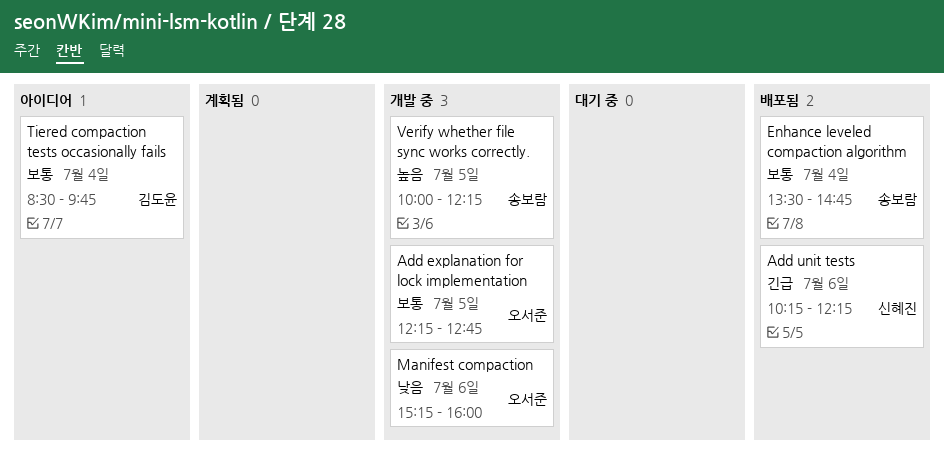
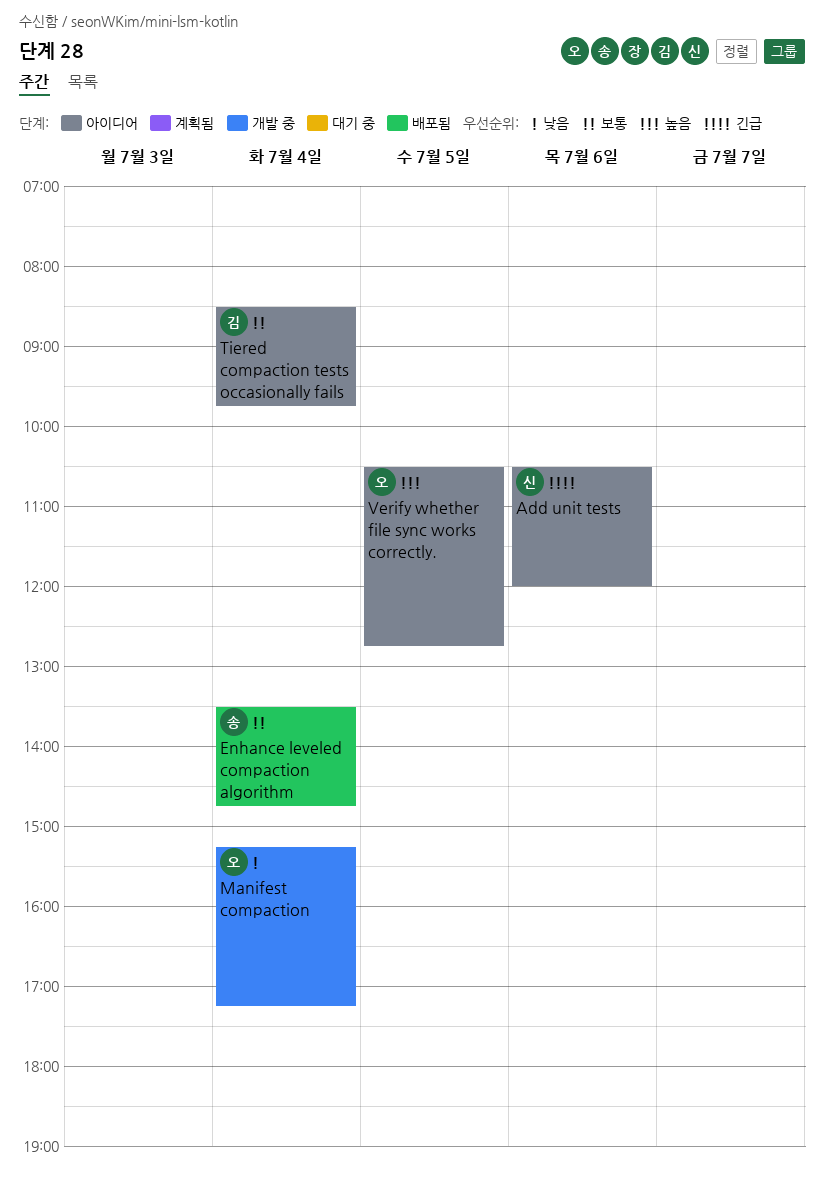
Add explanation for lock implementation: present -> none
Add unit tests, status: 배포됨 -> 아이디어
Add unit tests, begins: 10:15 -> 10:30
Add unit tests, ends: 12:15 -> 12:00
Manifest compaction, day: Jul 6 -> Jul 4
Manifest compaction, ends: 16:00 -> 17:15
Verify whether file sync works correctly., status: 개발 중 -> 아이디어
Verify whether file sync works correctly., owner: 송보람 -> 오서준
Verify whether file sync works correctly., begins: 10:00 -> 10:30
Verify whether file sync works correctly., ends: 12:15 -> 12:45

